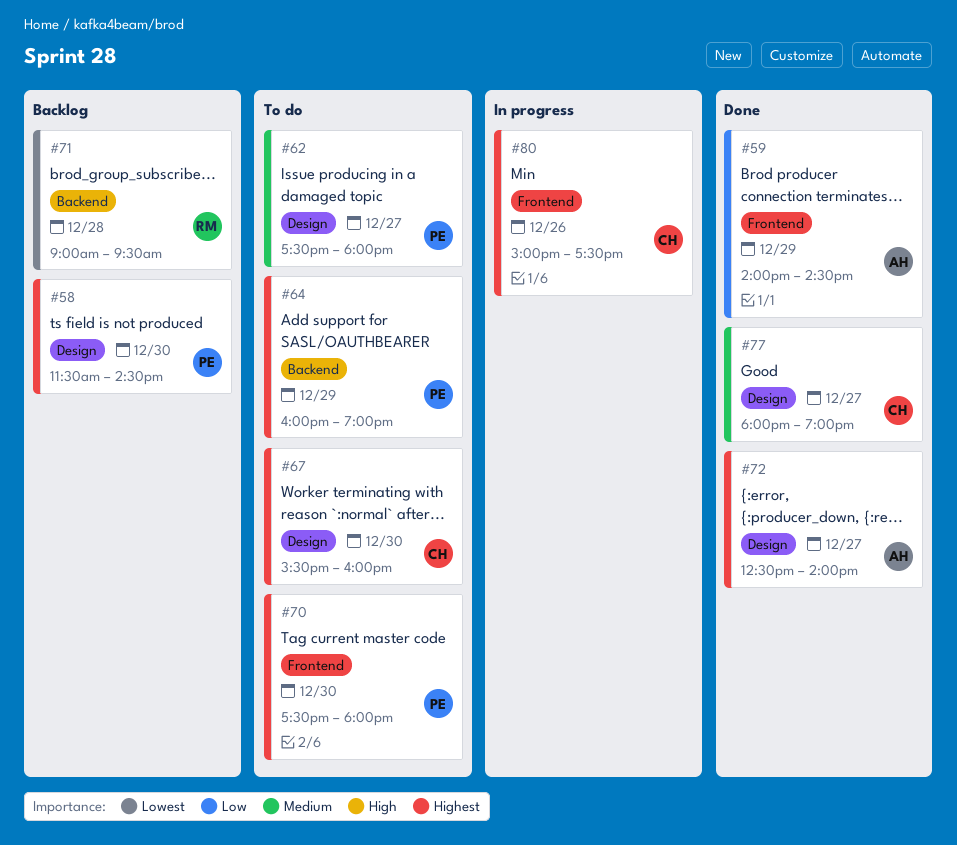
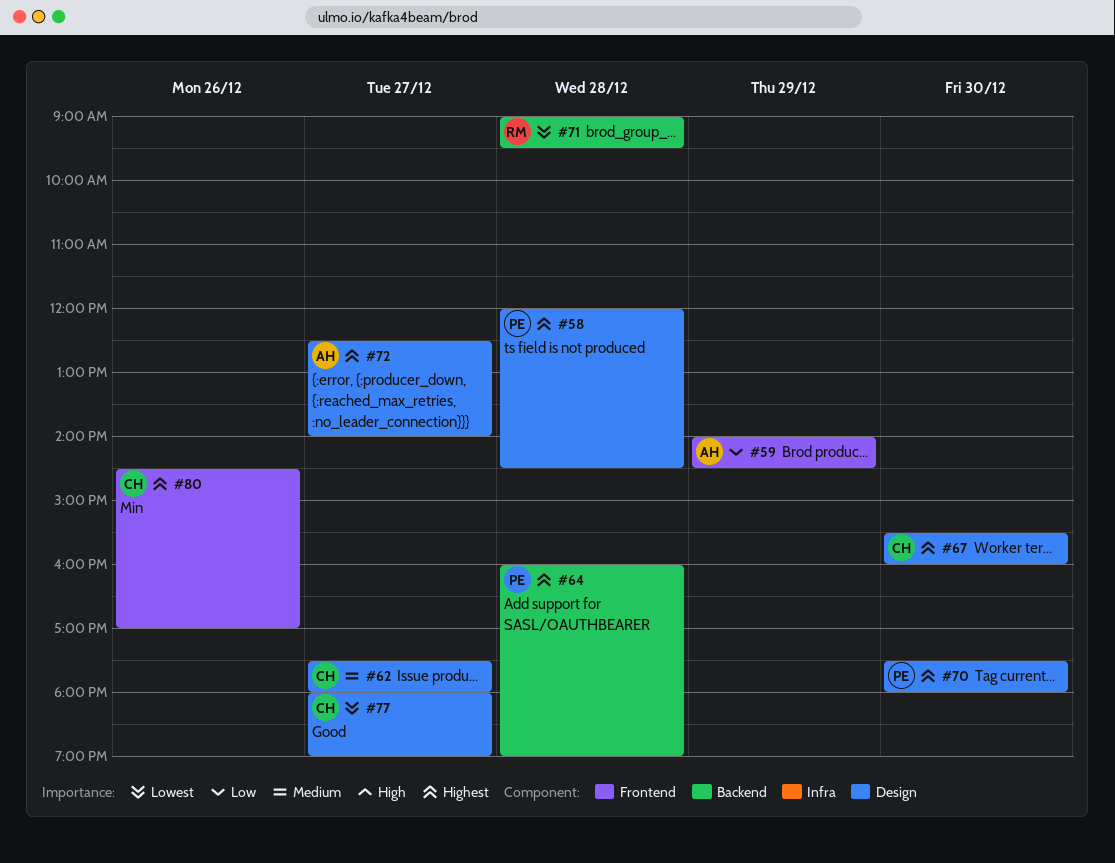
#58, day: Dec 30 -> Dec 28
#58, begins: 11:30 -> 12:00
#62, owner: PE -> CH
#64, day: Dec 29 -> Dec 28
#70, label: Frontend -> Design
#77, priority: Medium -> Lowest
#80, begins: 15:00 -> 14:30
#80, ends: 17:30 -> 17:00

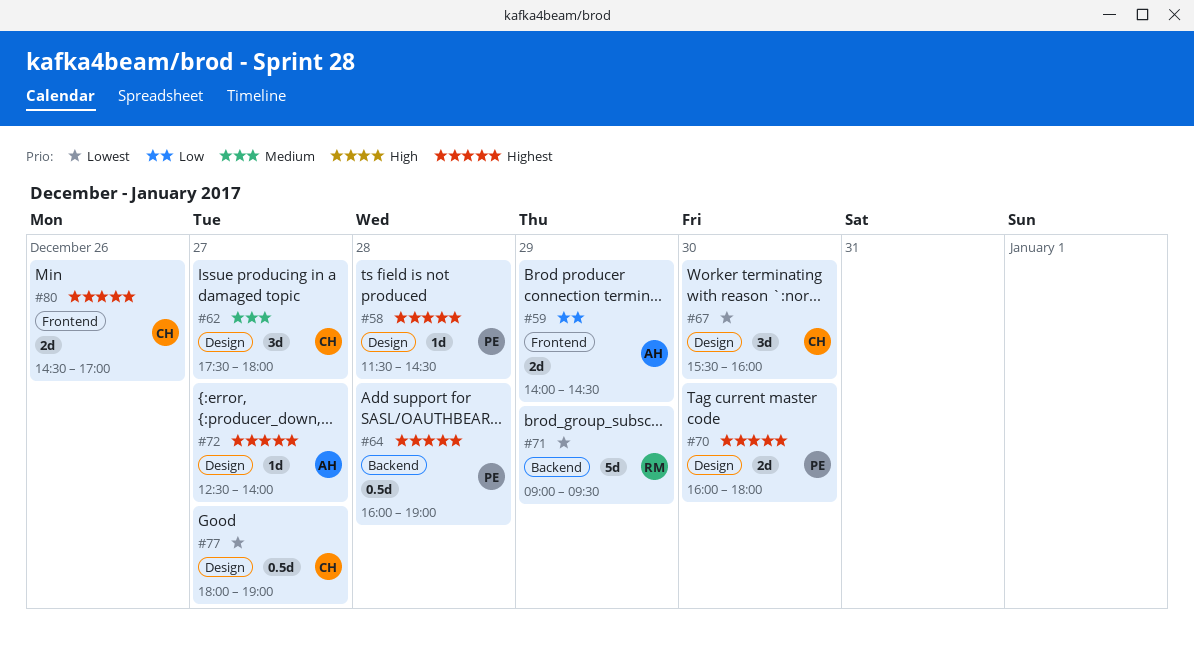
#58, begins: 12:00 -> 11:30
#67, priority: Highest -> Lowest
#70, begins: 17:30 -> 16:00
#71, day: Dec 28 -> Dec 29

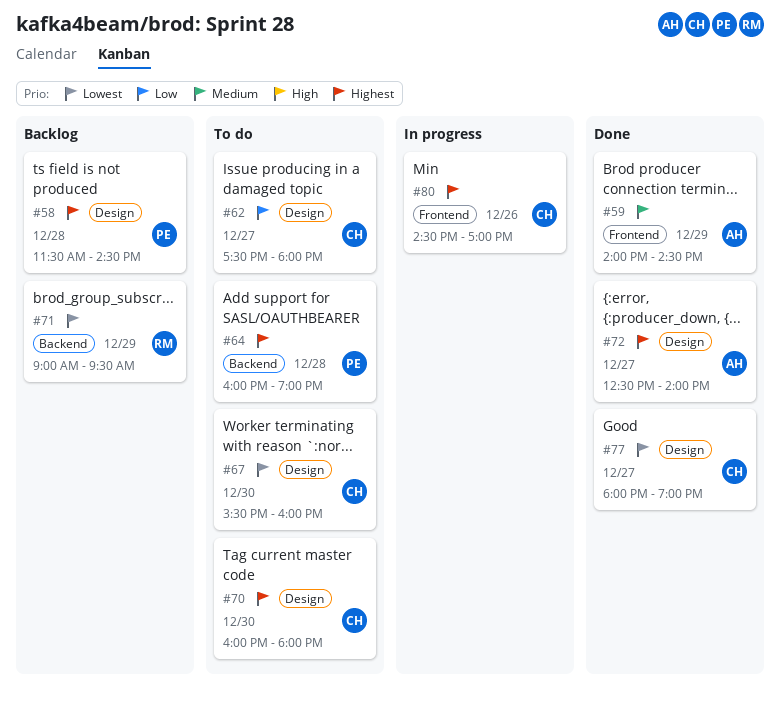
#59, priority: Low -> Medium
#62, priority: Medium -> Low
#70, owner: PE -> CH

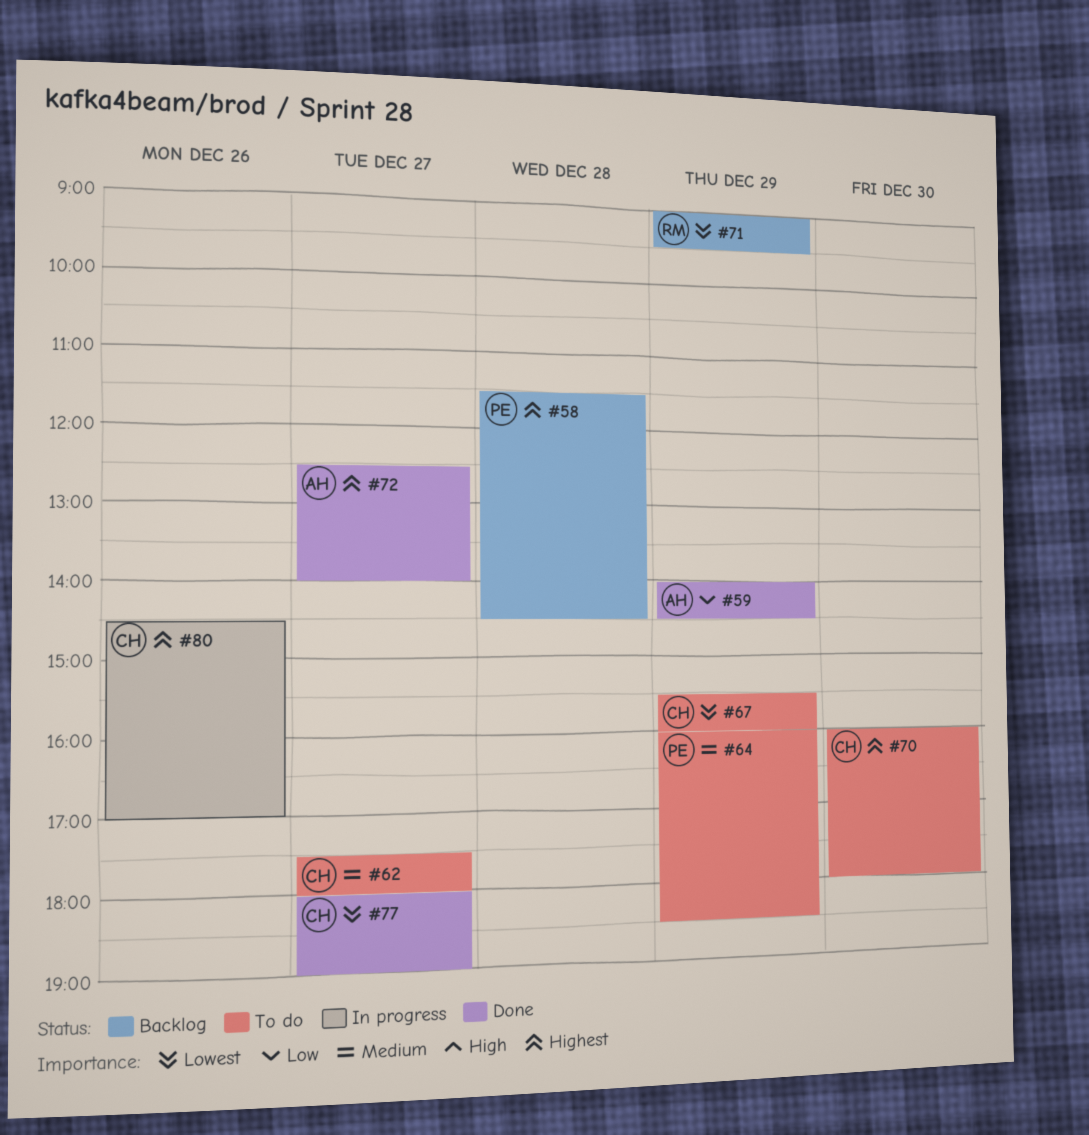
#59, priority: Medium -> Low
#62, priority: Low -> Medium
#64, priority: Highest -> Medium
#64, day: Dec 28 -> Dec 29
#64, ends: 19:00 -> 18:30
#67, day: Dec 30 -> Dec 29

